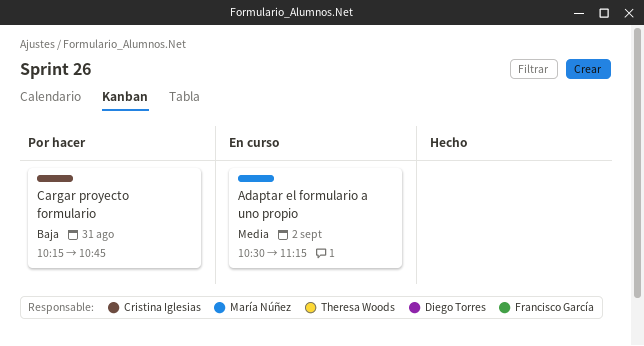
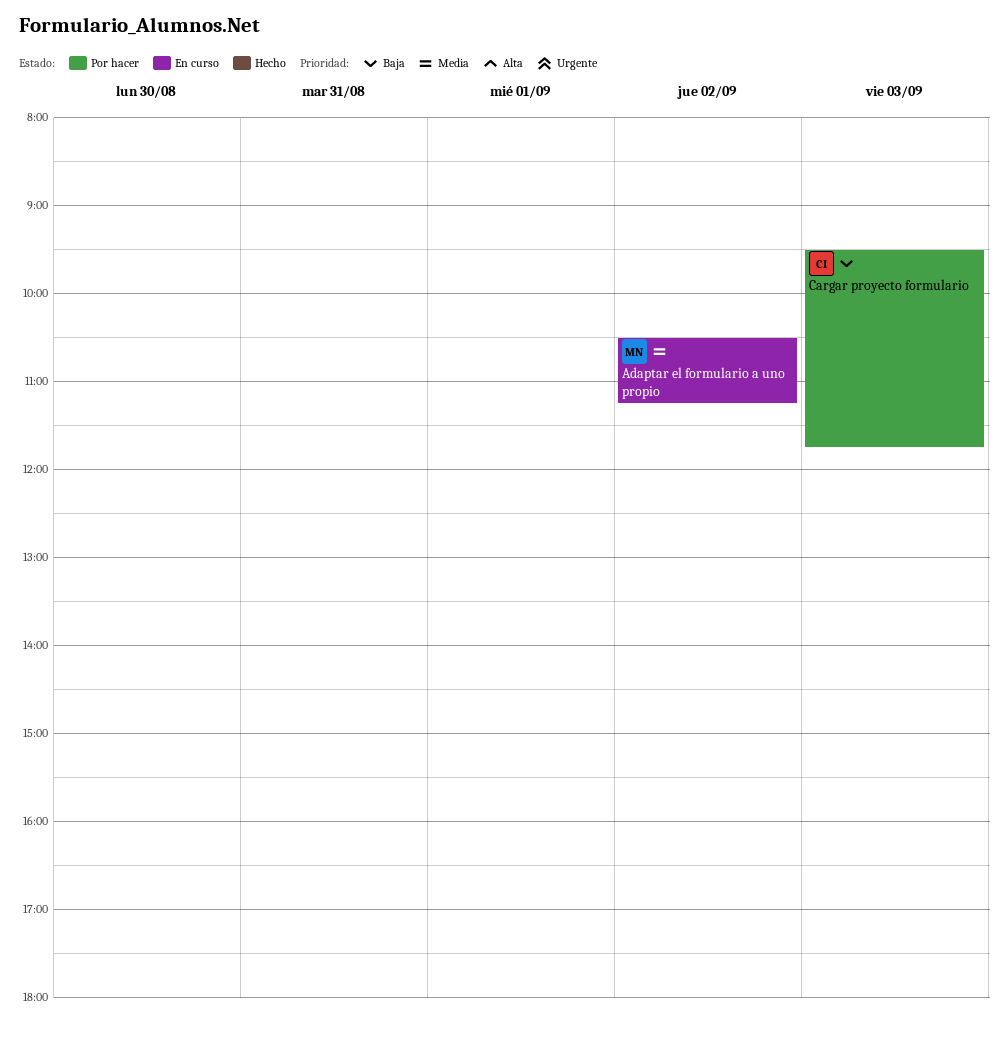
Cargar proyecto formulario, day: Aug 31 -> Sep 3
Cargar proyecto formulario, begins: 10:15 -> 09:30
Cargar proyecto formulario, ends: 10:45 -> 11:45

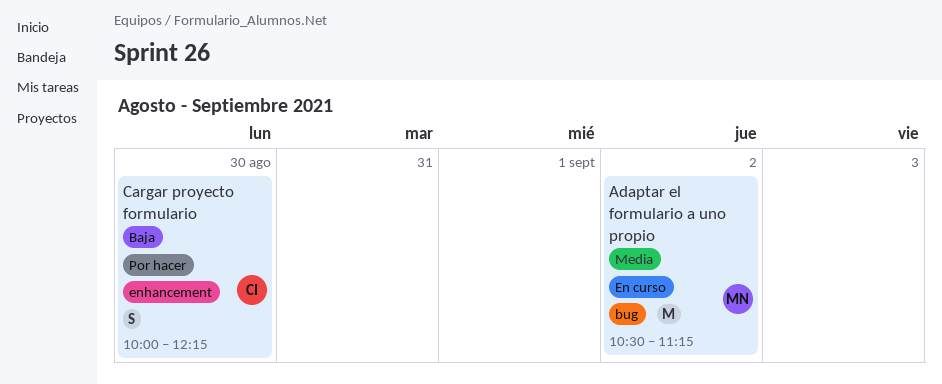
Cargar proyecto formulario, day: Sep 3 -> Aug 30
Cargar proyecto formulario, begins: 09:30 -> 10:00
Cargar proyecto formulario, ends: 11:45 -> 12:15

